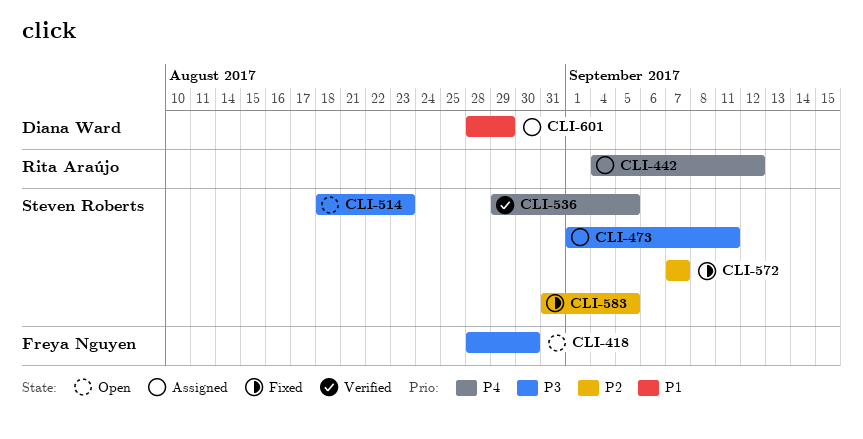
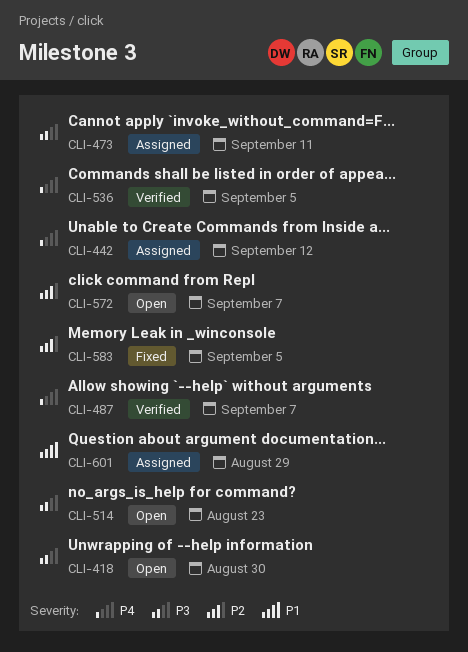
CLI-487: none -> present
CLI-572, status: Fixed -> Open

